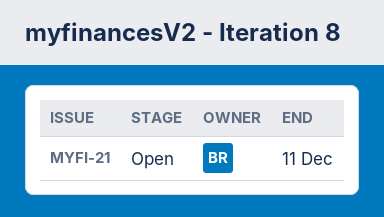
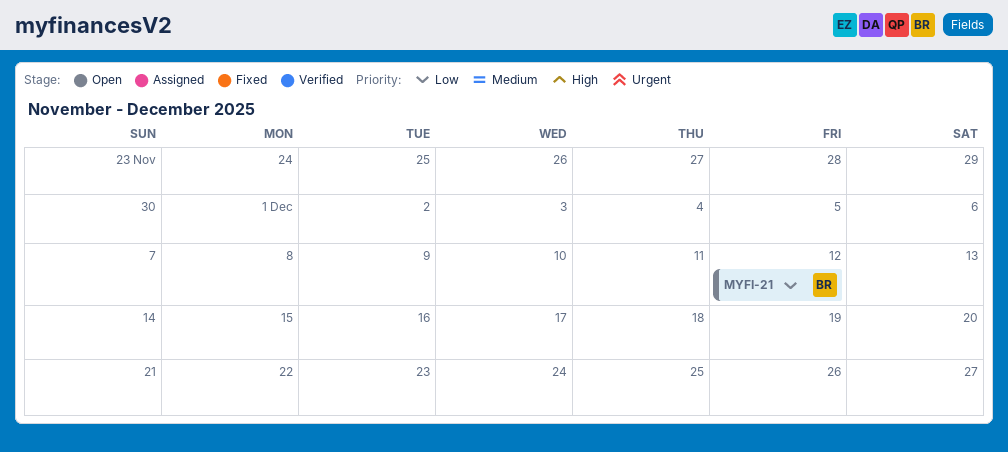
MYFI-21, due: Dec 11 -> Dec 12

